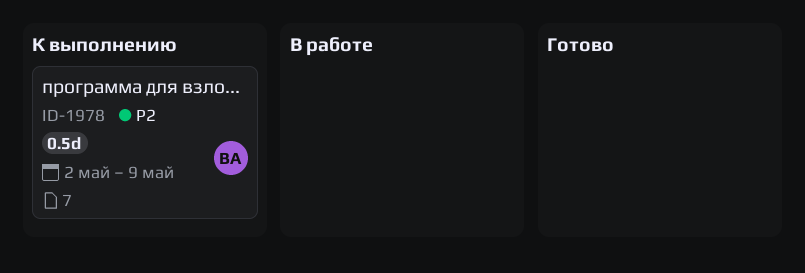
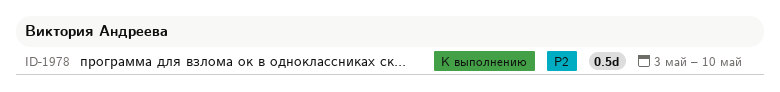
ID-1978, start: May 2 -> May 3
ID-1978, due: May 9 -> May 10

